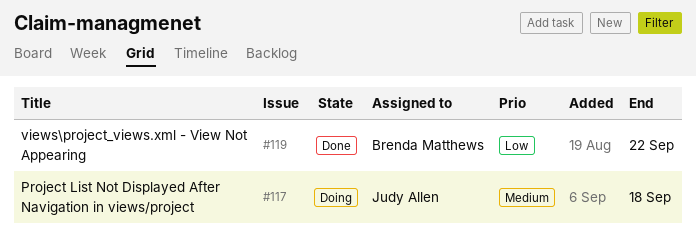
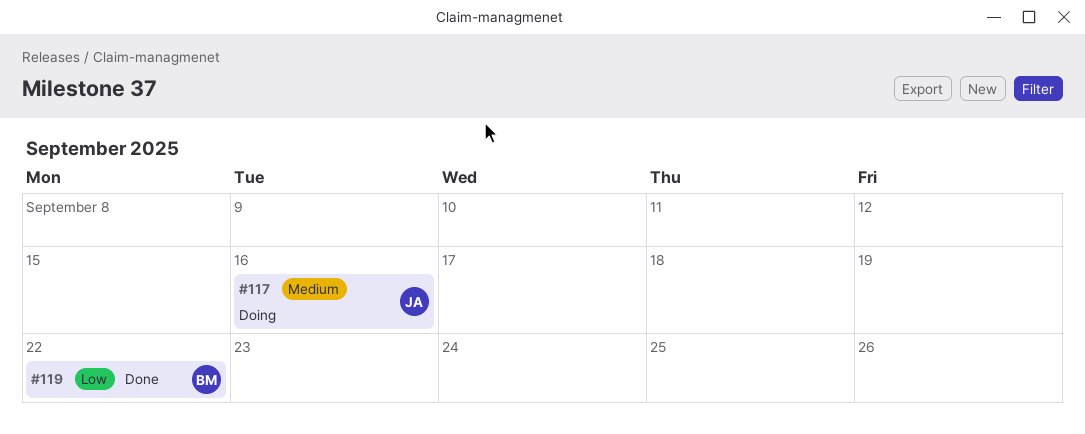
#117, due: Sep 18 -> Sep 16

